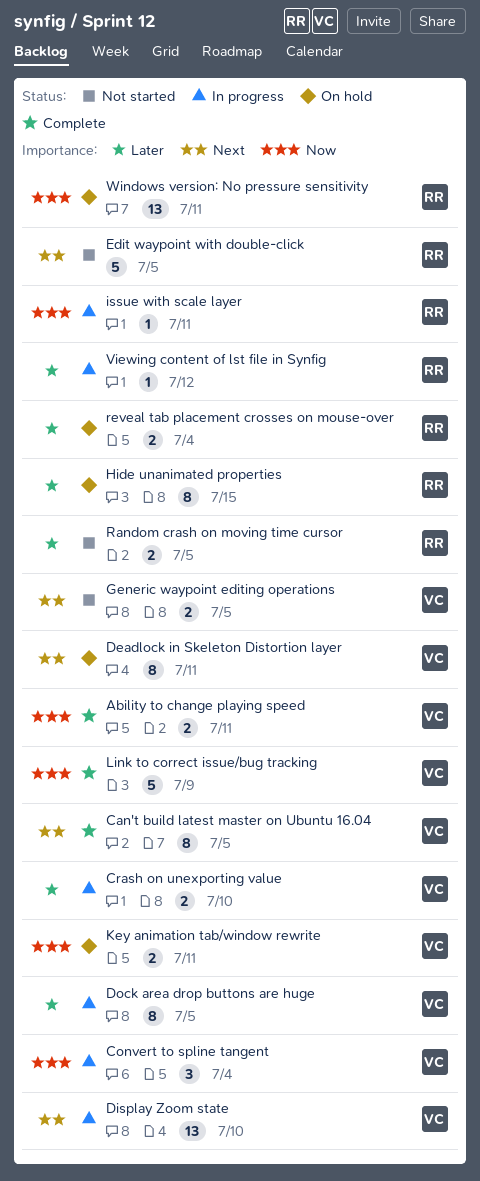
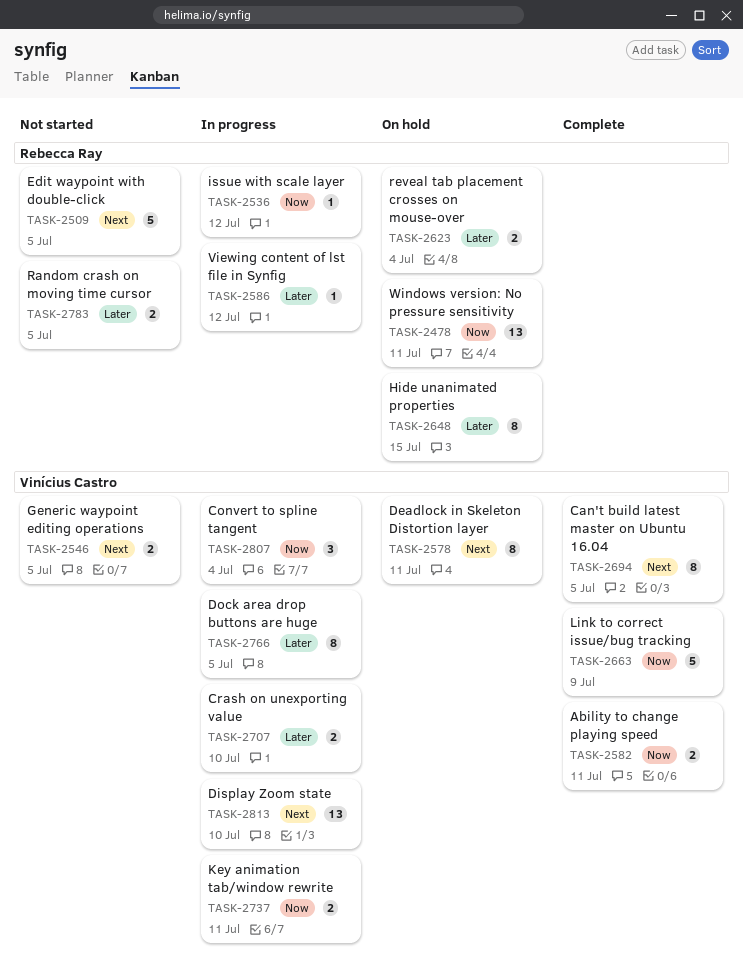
issue with scale layer, due: Jul 11 -> Jul 12
Key animation tab/window rewrite, status: On hold -> In progress

